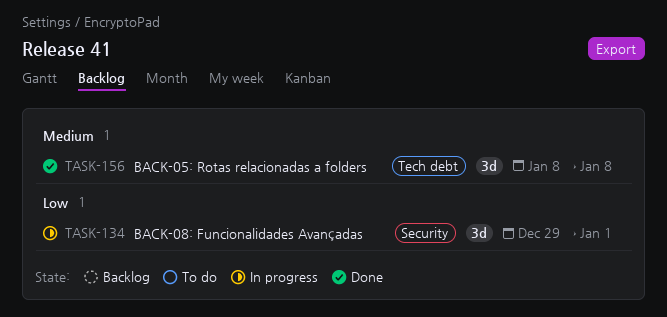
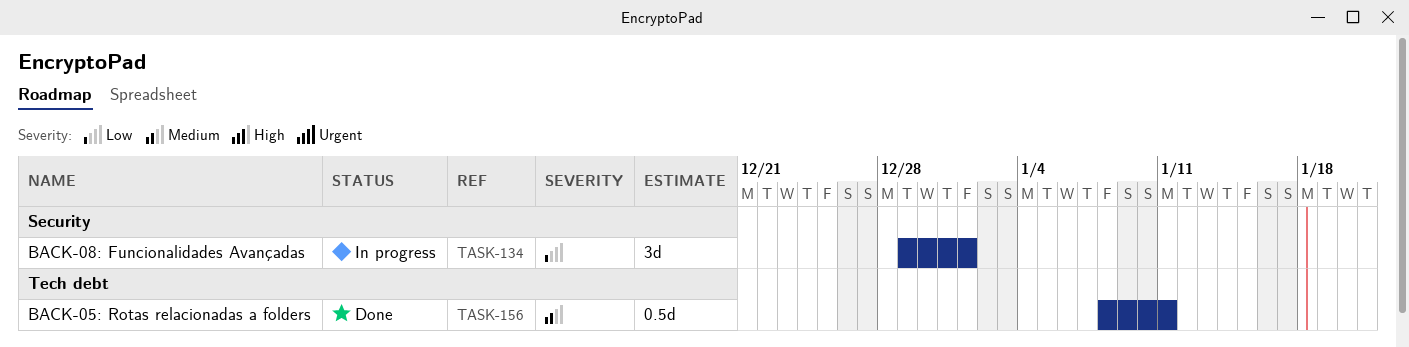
TASK-156, estimate: 3d -> 0.5d
TASK-156, due: Jan 8 -> Jan 11

